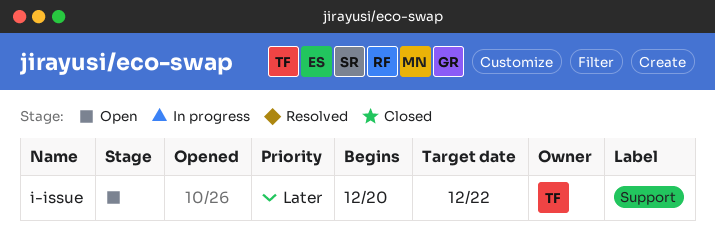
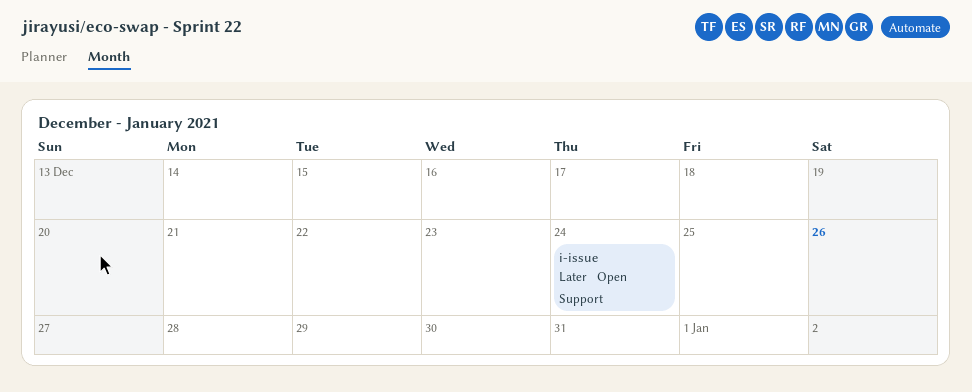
i-issue, due: Dec 22 -> Dec 24

